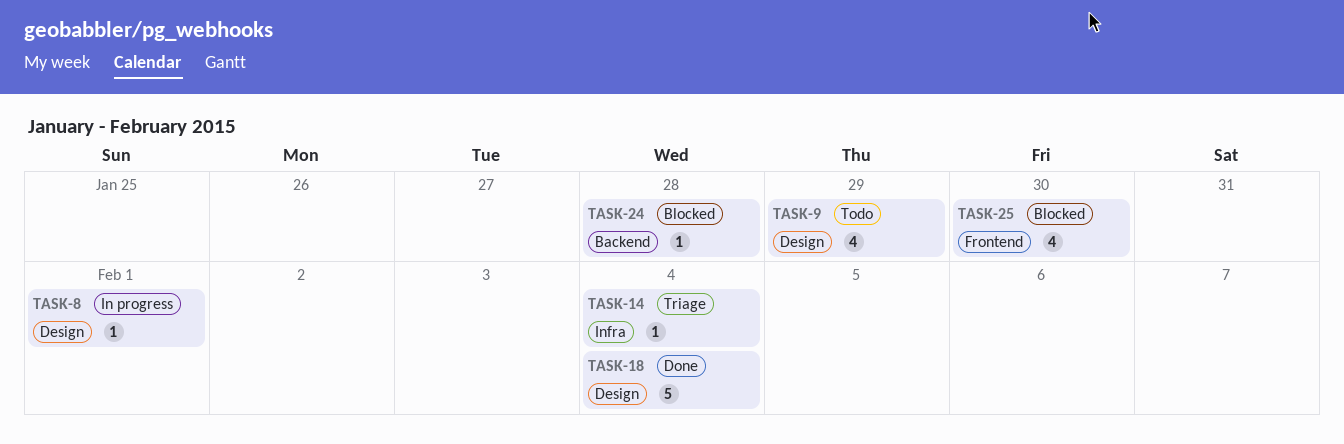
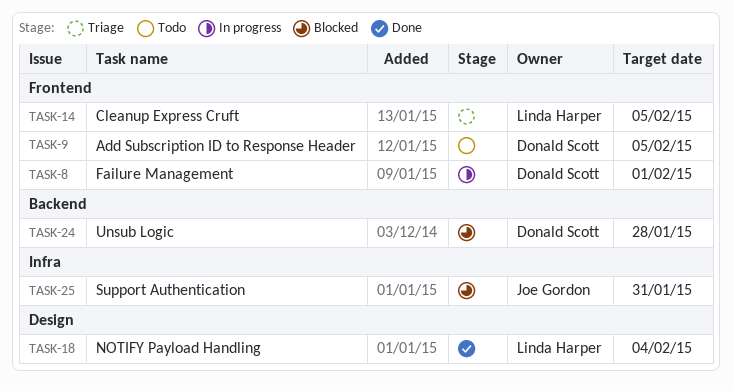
TASK-8, label: Design -> Frontend
TASK-9, label: Design -> Frontend
TASK-9, due: Jan 29 -> Feb 5
TASK-14, label: Infra -> Frontend
TASK-14, due: Feb 4 -> Feb 5
TASK-25, label: Frontend -> Infra
TASK-25, due: Jan 30 -> Jan 31

